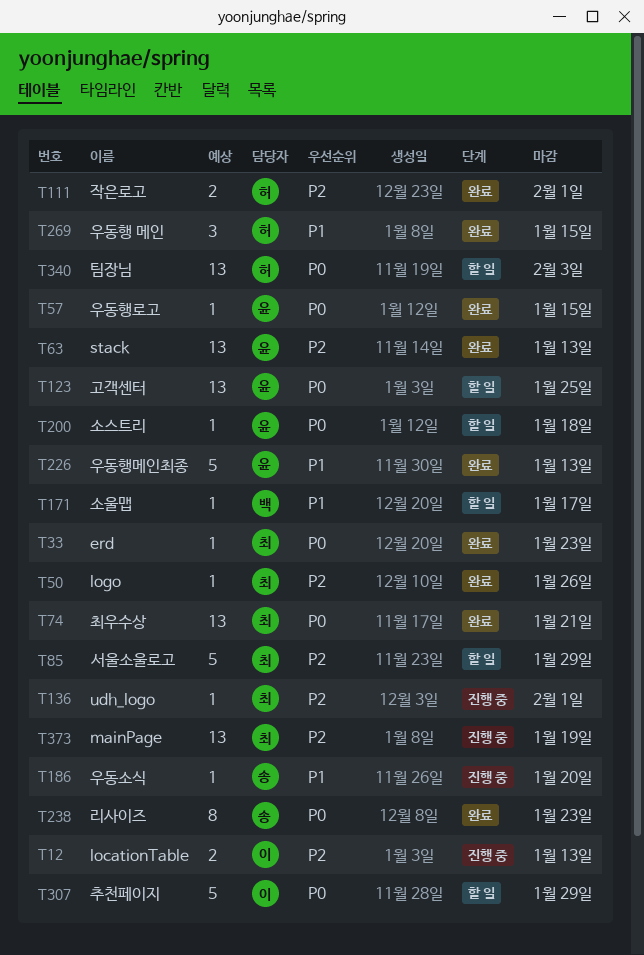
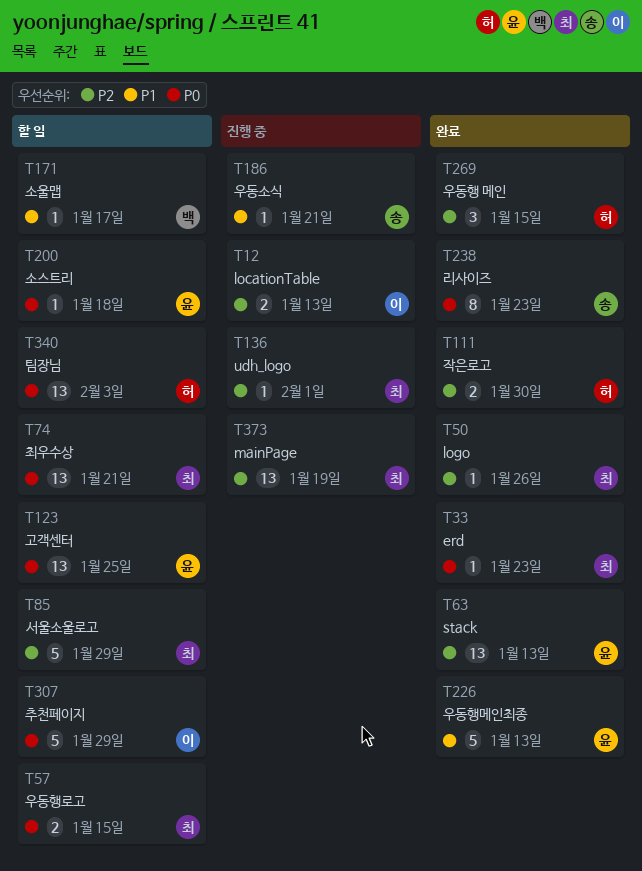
T57, status: 완료 -> 할 일
T57, owner: 윤 -> 최
T57, estimate: 1 -> 2
T74, status: 완료 -> 할 일
T111, due: Feb 1 -> Jan 30
T186, due: Jan 20 -> Jan 21
T269, priority: P1 -> P2

